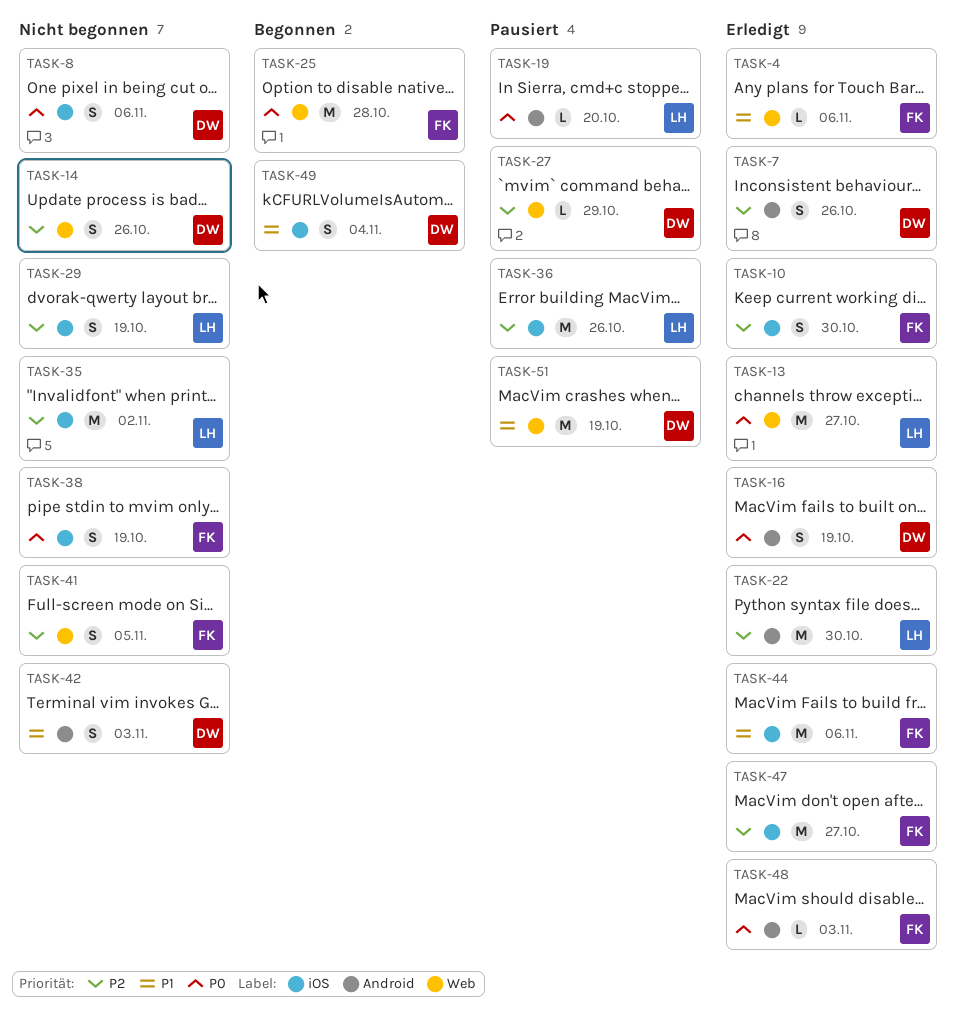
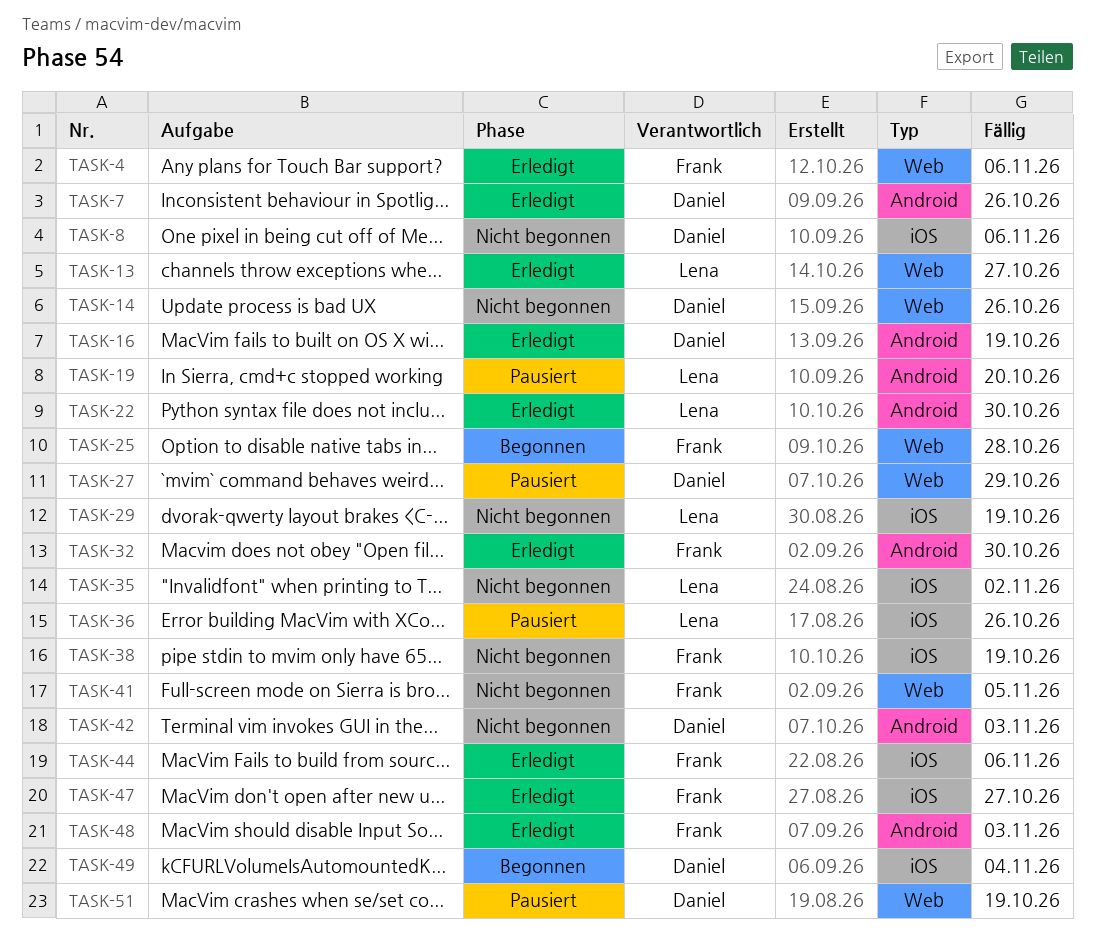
TASK-10: present -> none
TASK-32: none -> present

